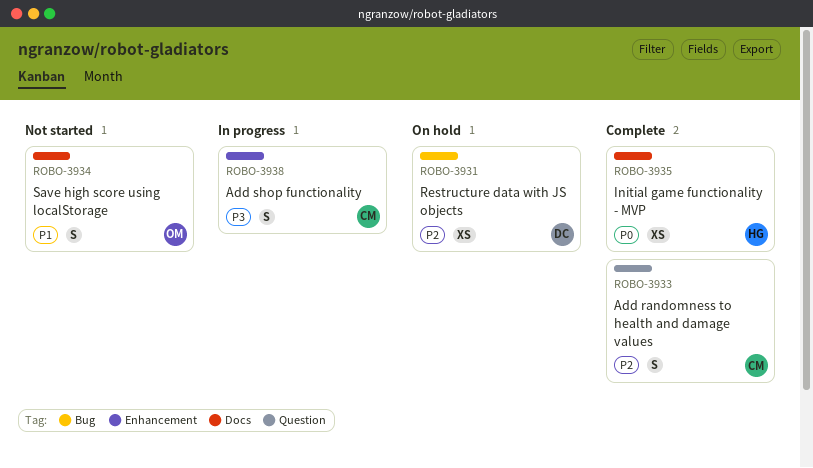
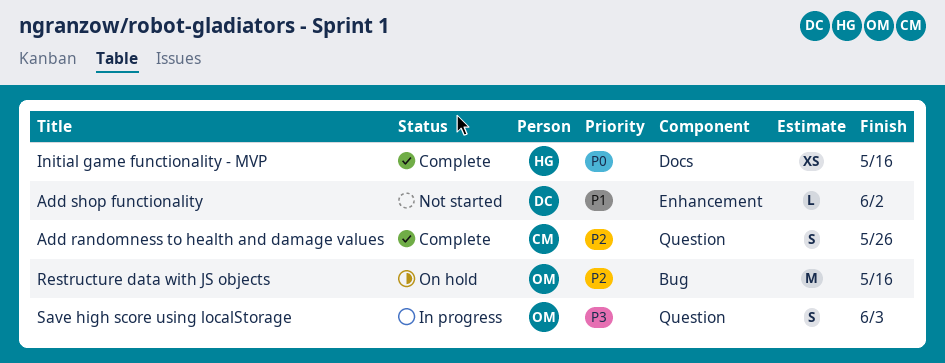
Add shop functionality, status: In progress -> Not started
Add shop functionality, owner: CM -> DC
Add shop functionality, priority: P3 -> P1
Add shop functionality, estimate: S -> L
Restructure data with JS objects, owner: DC -> OM
Restructure data with JS objects, estimate: XS -> M
Save high score using localStorage, status: Not started -> In progress
Save high score using localStorage, priority: P1 -> P3
Save high score using localStorage, label: Docs -> Question

